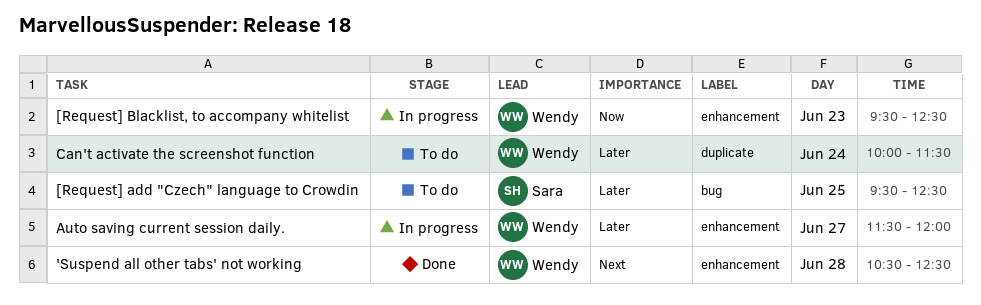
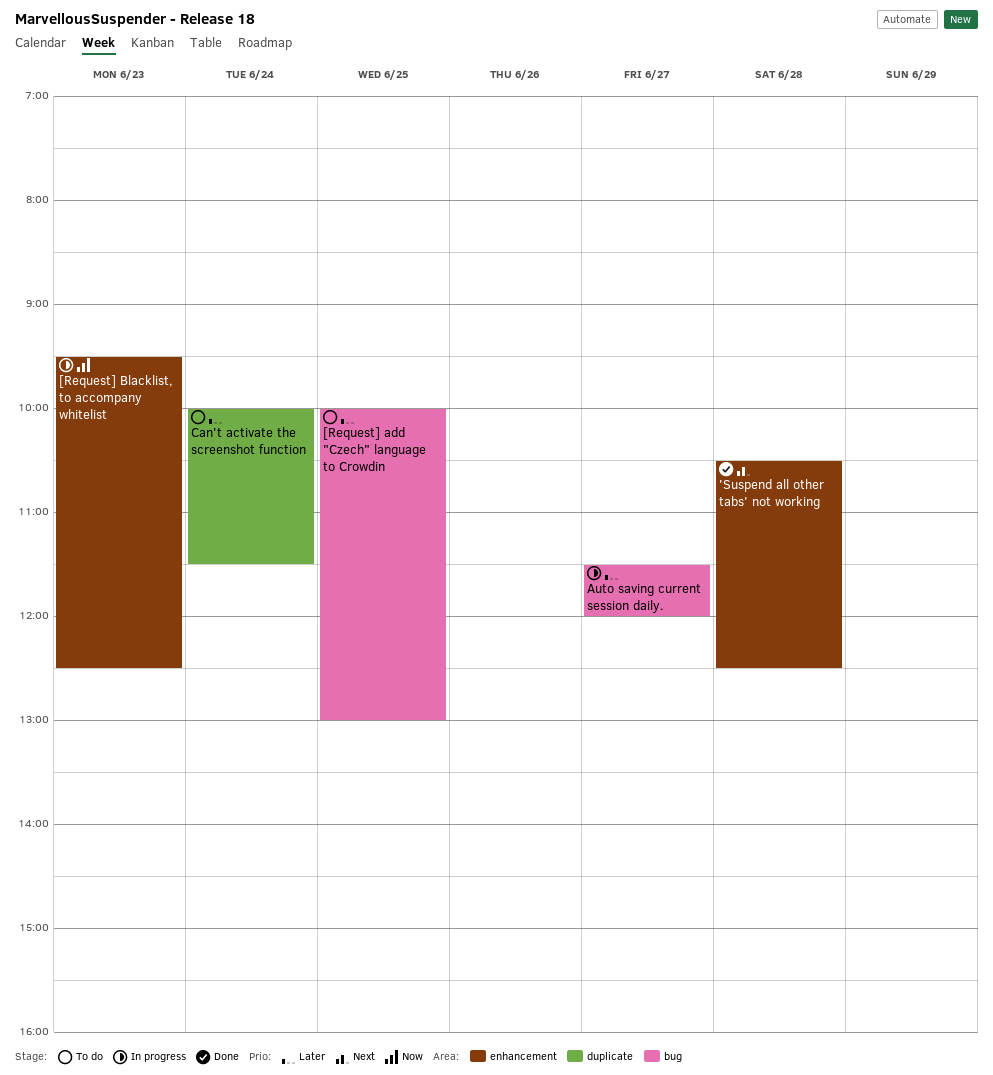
[Request] add "Czech" language to Crowdin, begins: 09:30 -> 10:00
[Request] add "Czech" language to Crowdin, ends: 12:30 -> 13:00
Auto saving current session daily., label: enhancement -> bug

